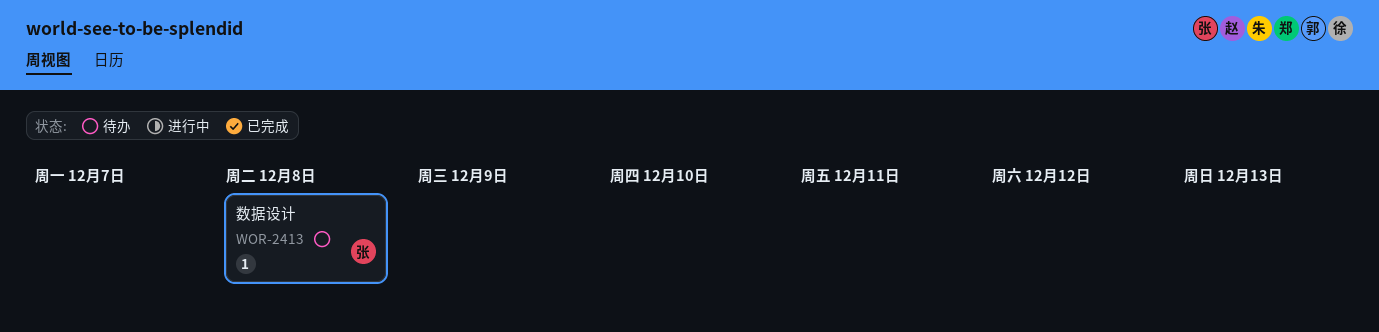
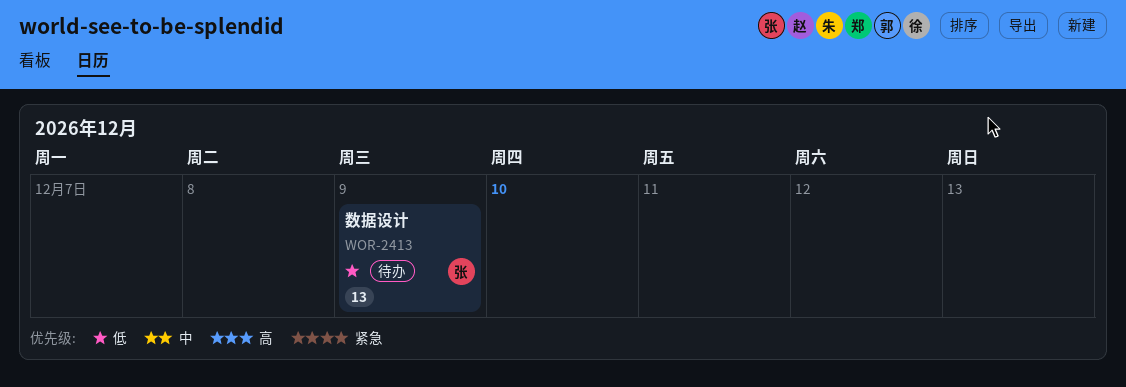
WOR-2413, estimate: 1 -> 13
WOR-2413, due: Dec 8 -> Dec 9

